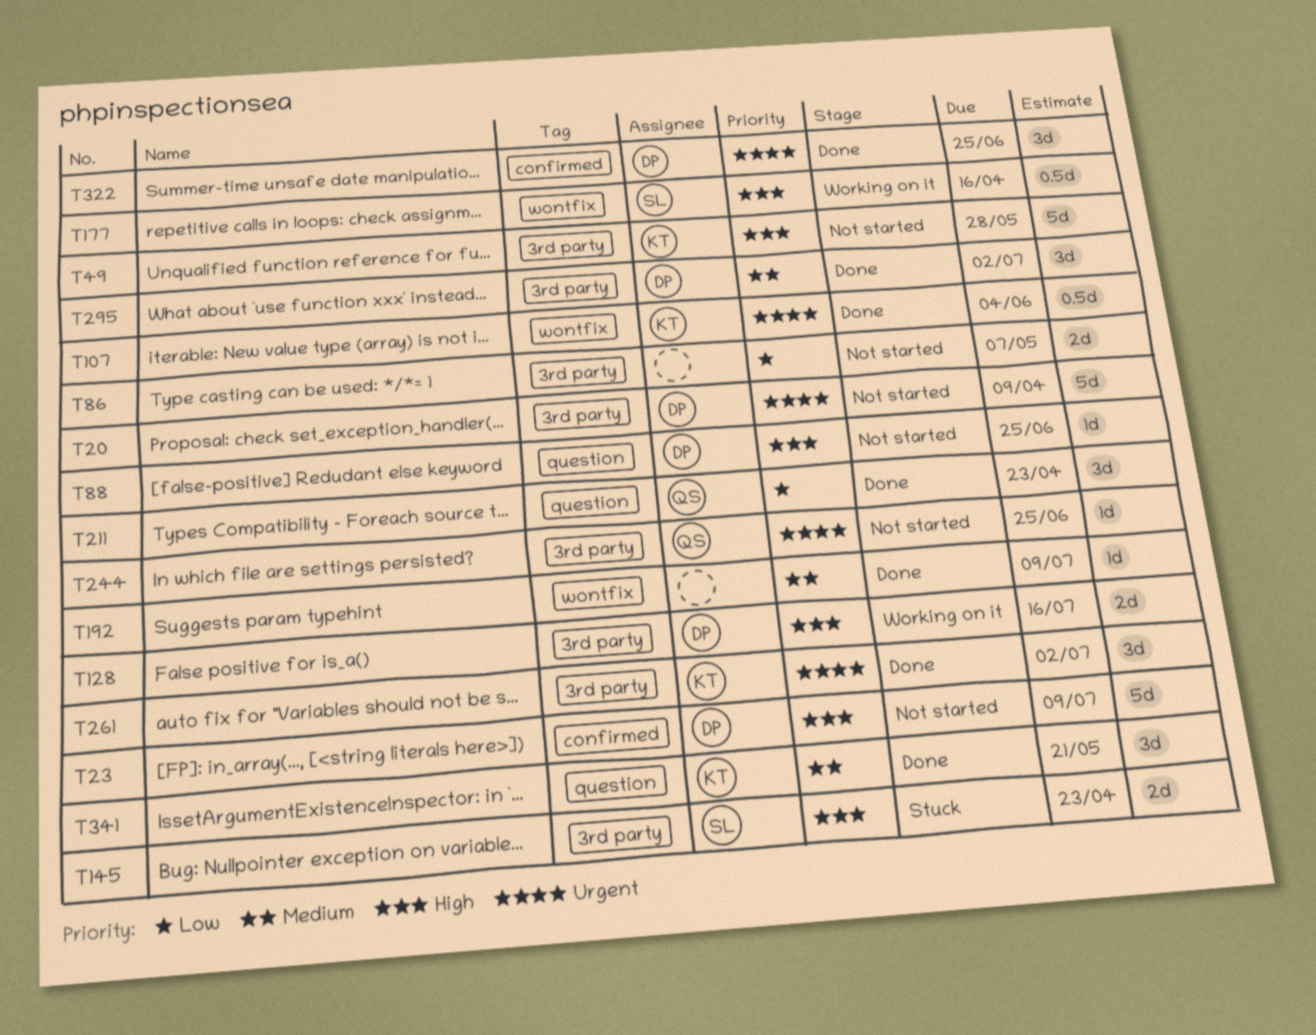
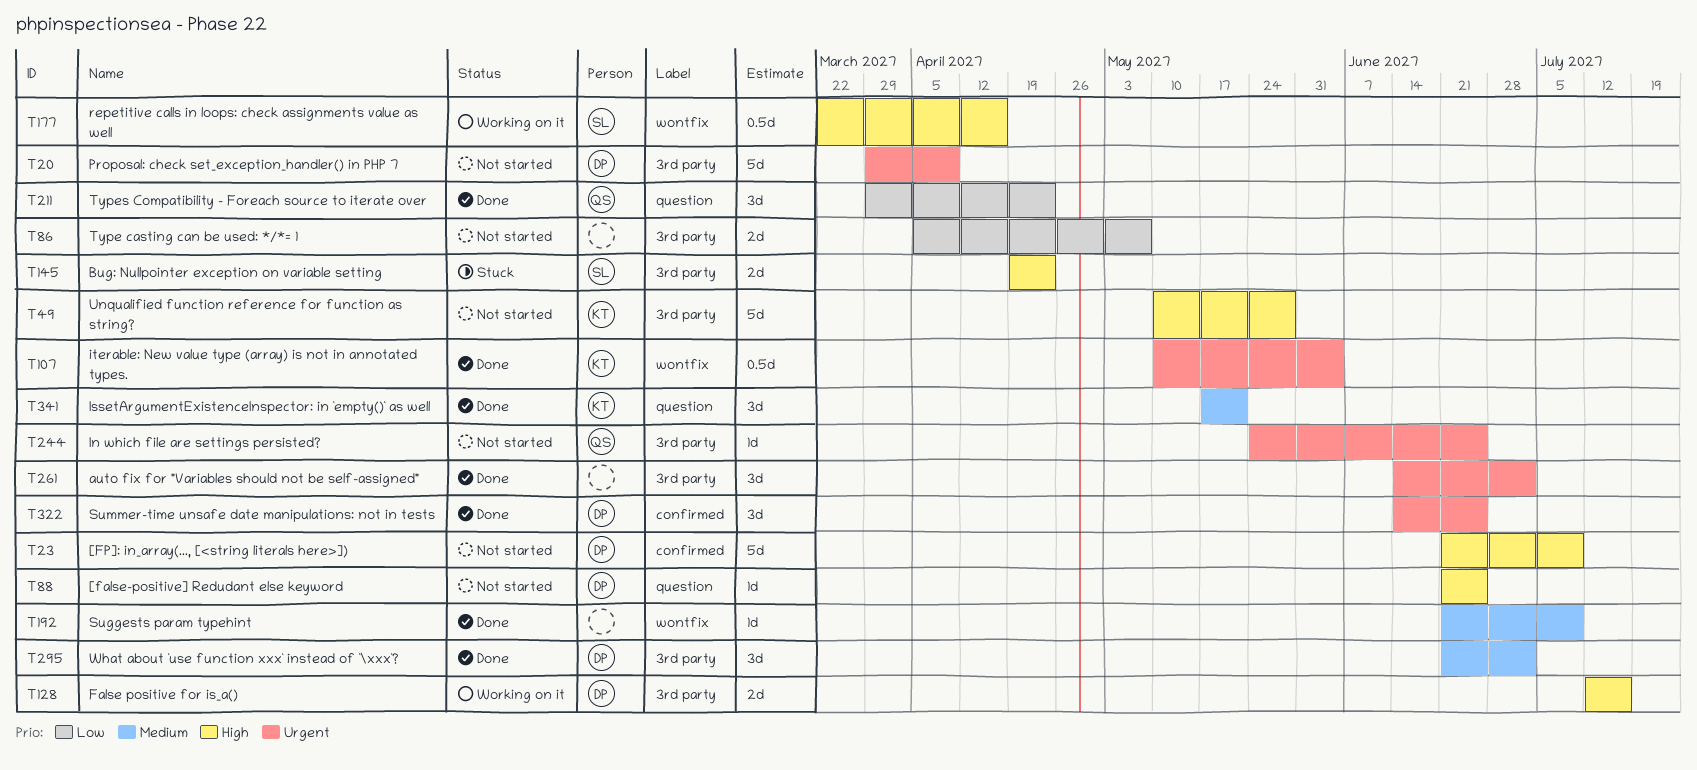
T261, owner: KT -> none

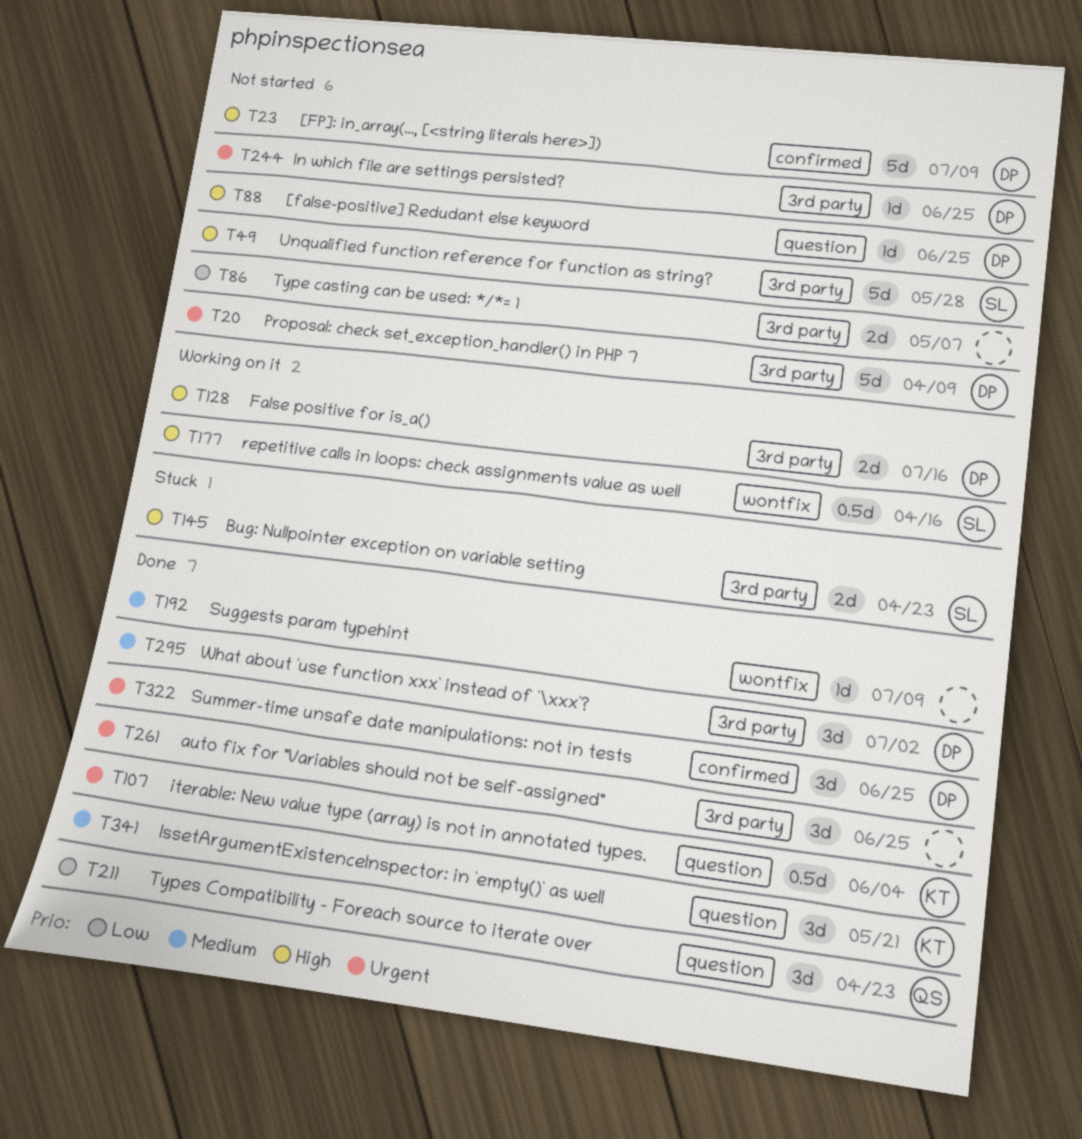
T49, owner: KT -> SL
T107, label: wontfix -> question
T244, owner: QS -> DP
T261, due: Jul 2 -> Jun 25

